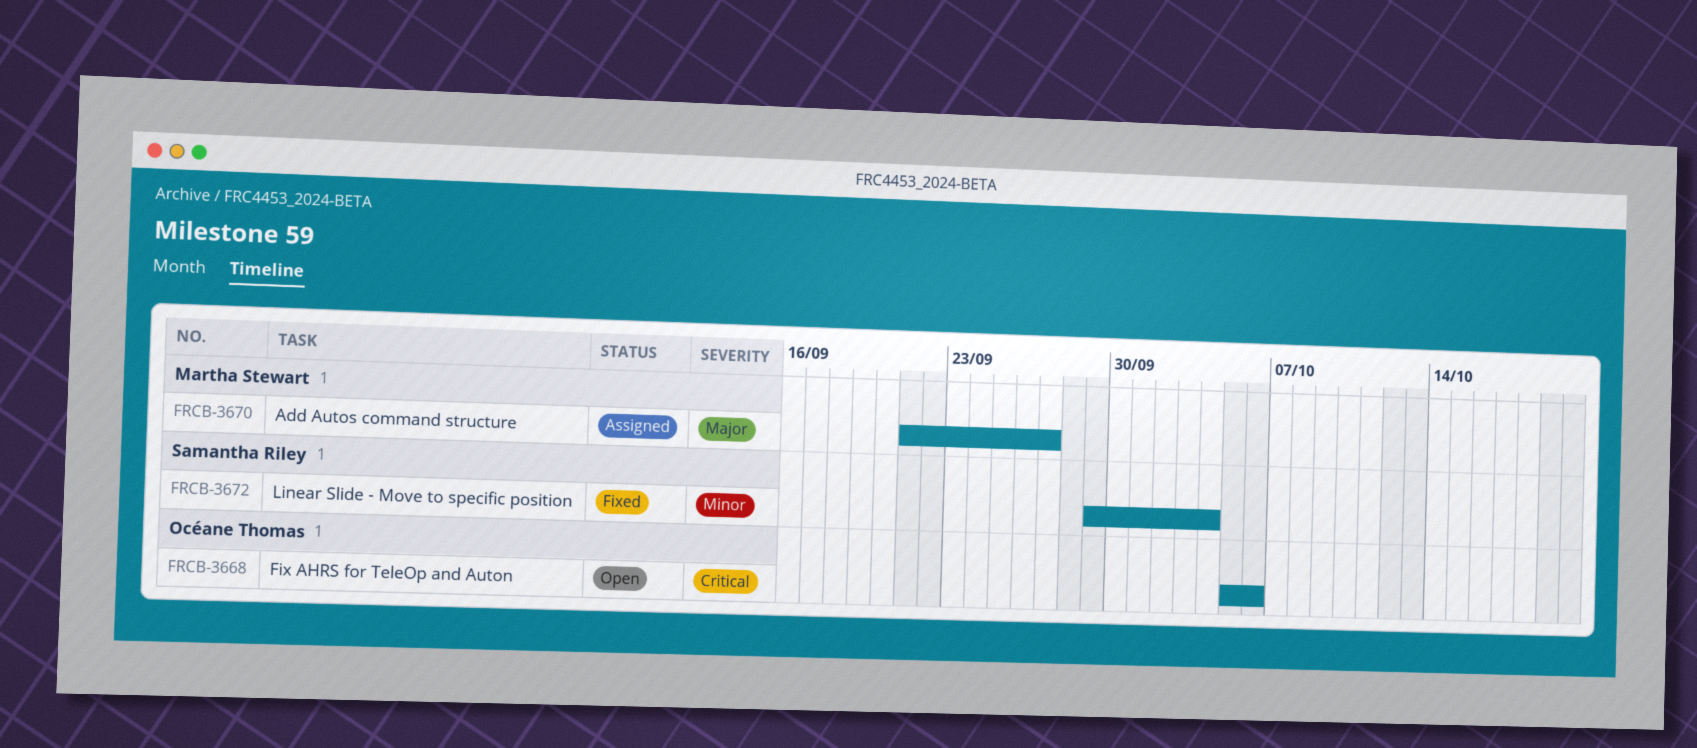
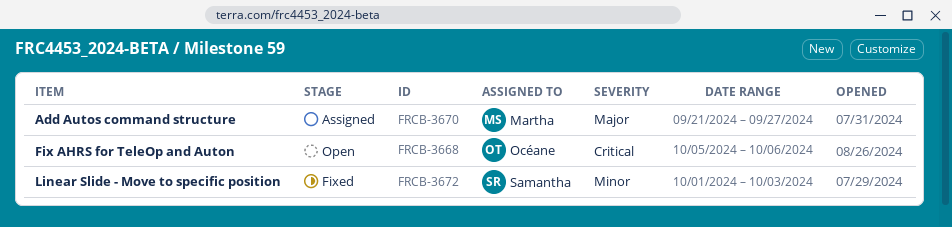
FRCB-3672, start: Sep 29 -> Oct 1
FRCB-3672, due: Oct 4 -> Oct 3

